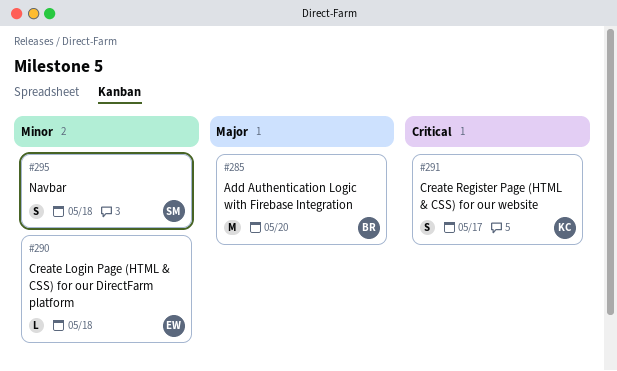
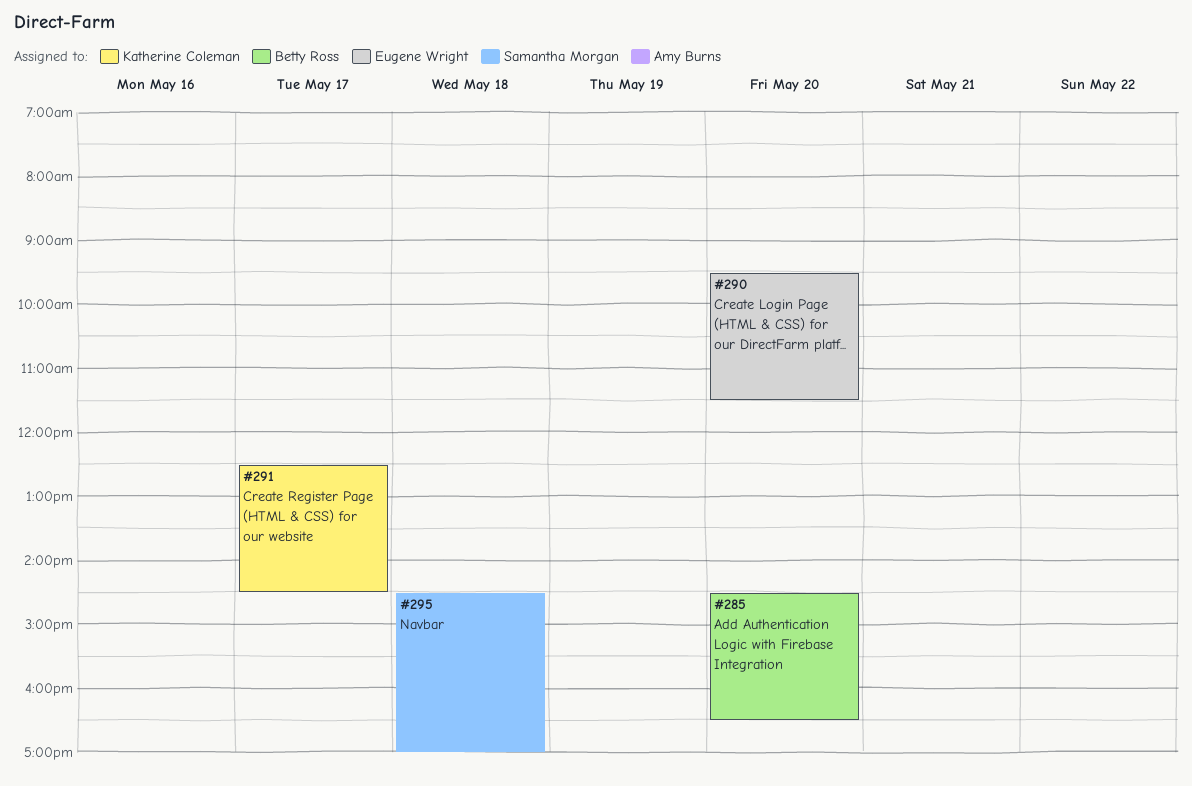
#290, day: May 18 -> May 20

